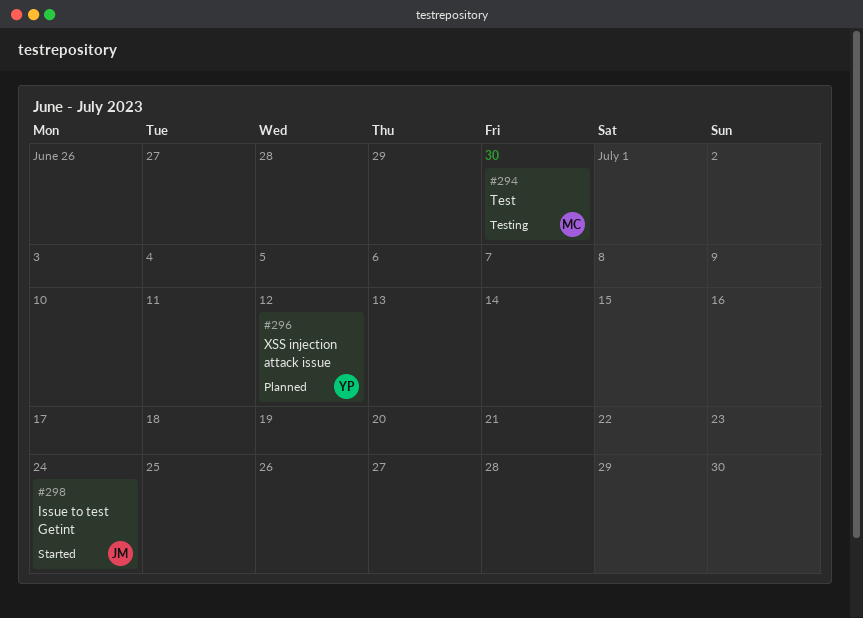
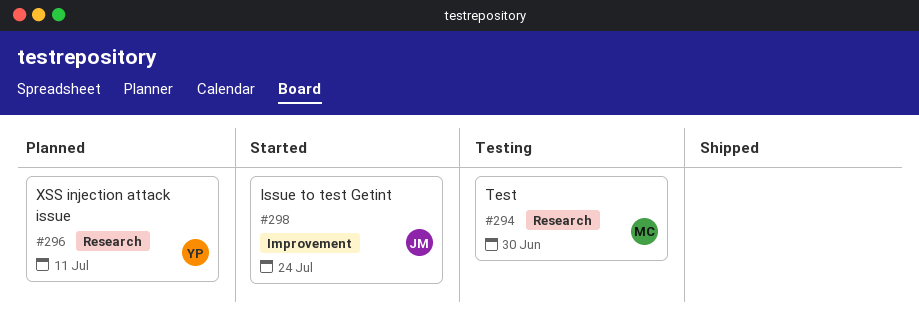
#296, due: Jul 12 -> Jul 11

